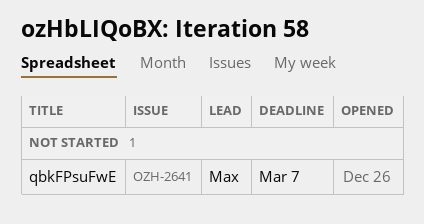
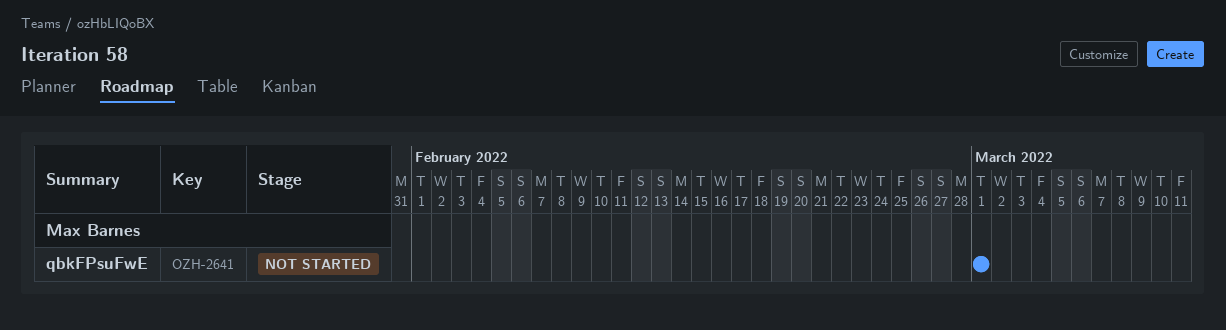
OZH-2641, due: Mar 7 -> Mar 1

